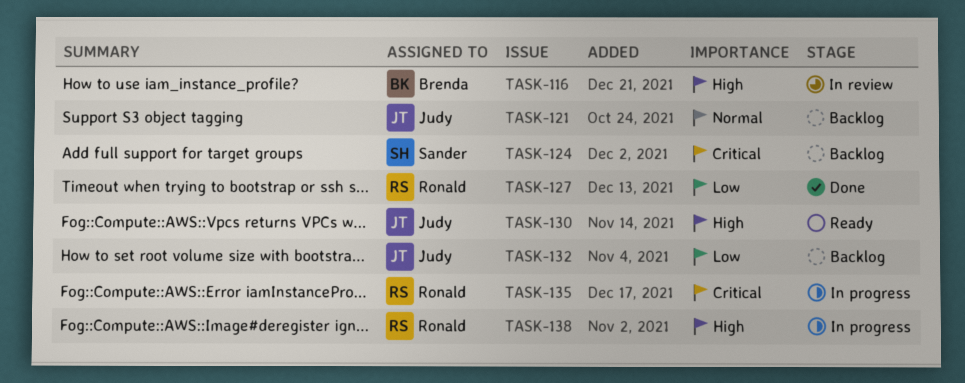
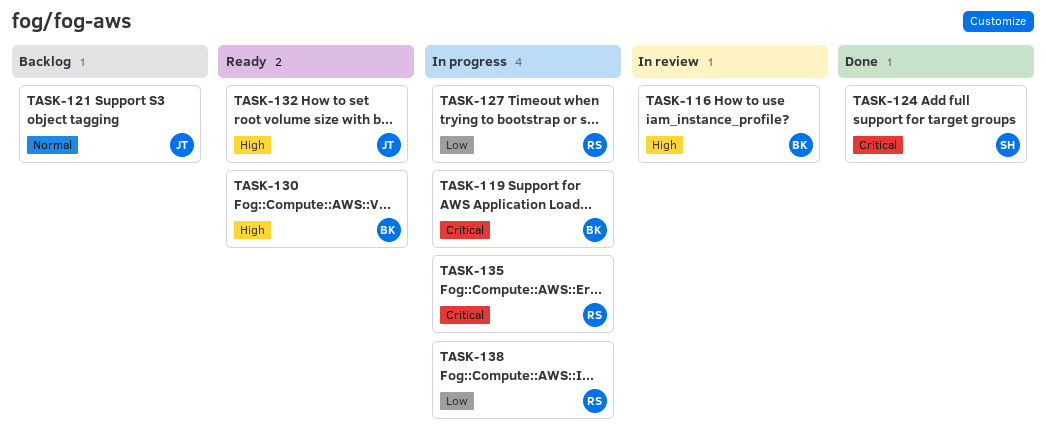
TASK-119: none -> present
TASK-124, status: Backlog -> Done
TASK-127, status: Done -> In progress
TASK-130, owner: Judy -> Brenda
TASK-132, status: Backlog -> Ready
TASK-132, priority: Low -> High
TASK-138, priority: High -> Low

